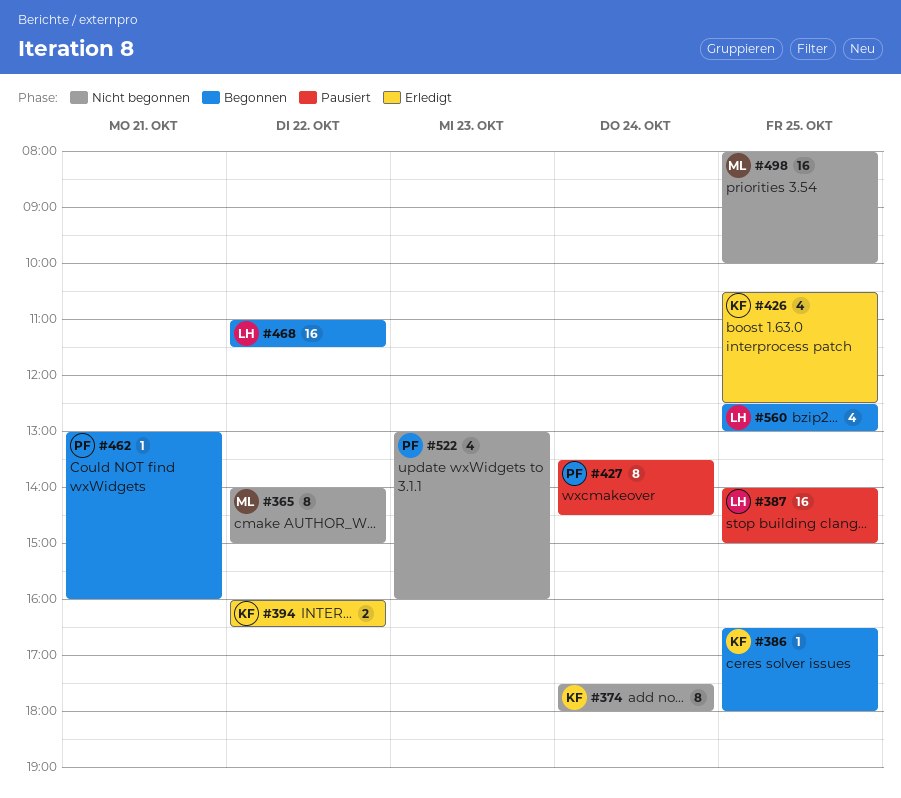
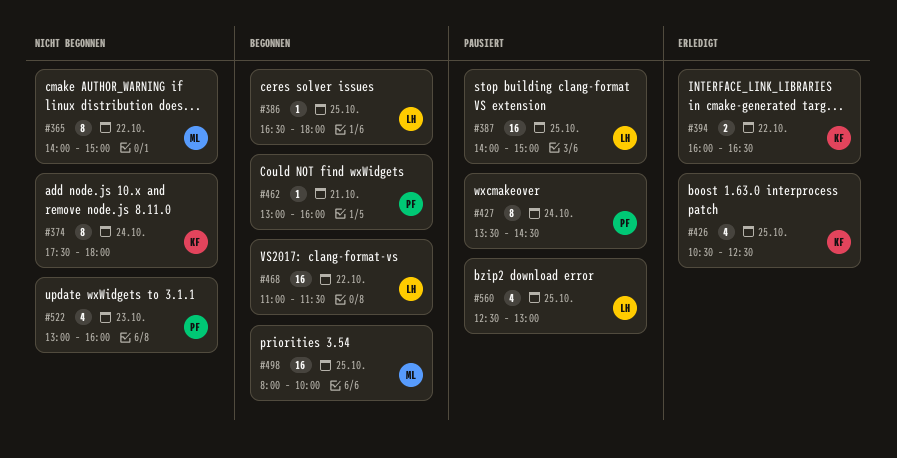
#386, owner: KF -> LH
#498, status: Nicht begonnen -> Begonnen
#560, status: Begonnen -> Pausiert

